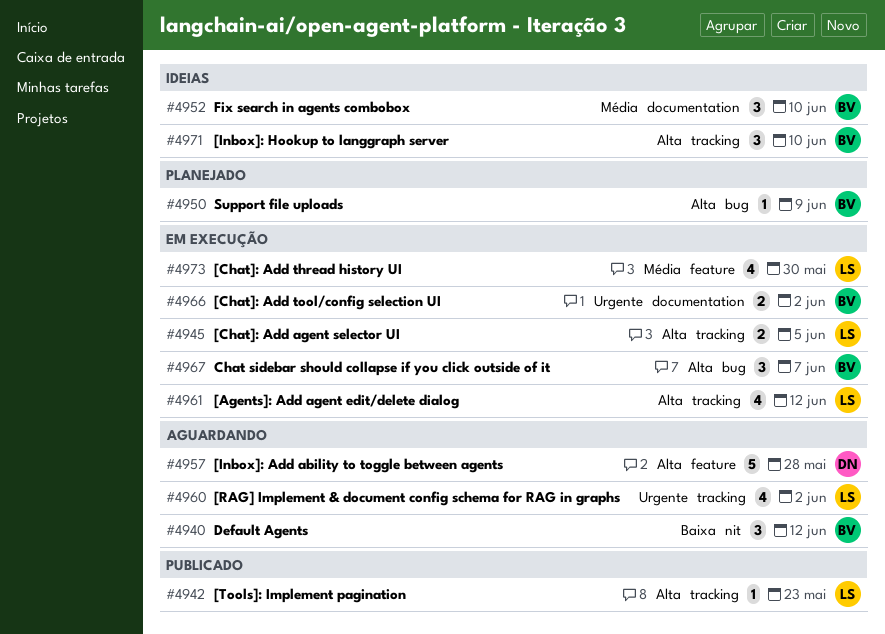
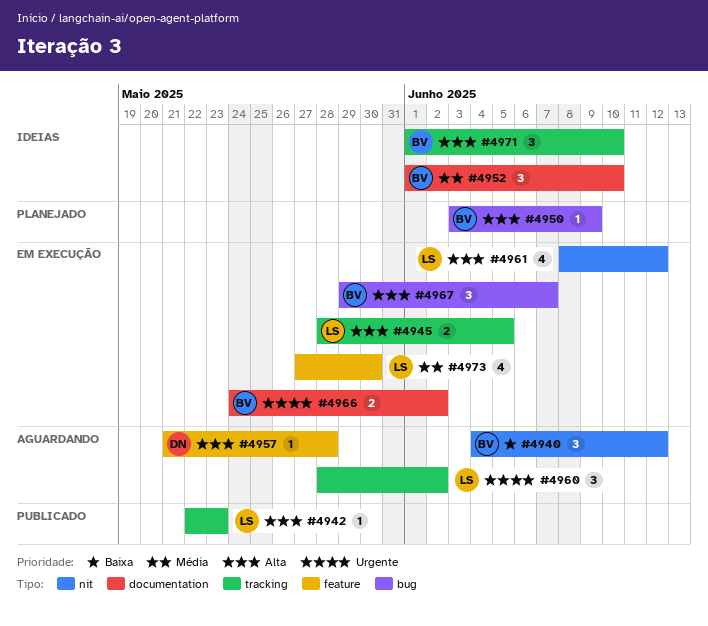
#4957, estimate: 5 -> 1
#4960, estimate: 4 -> 3
#4961, label: tracking -> nit

